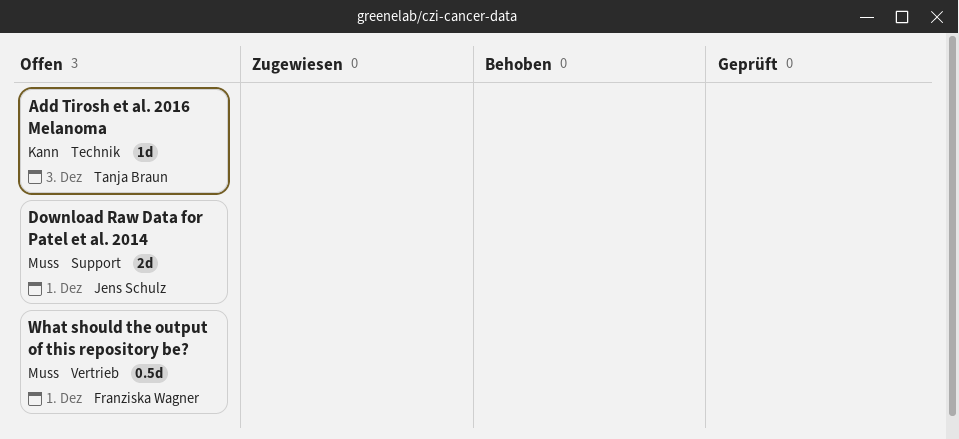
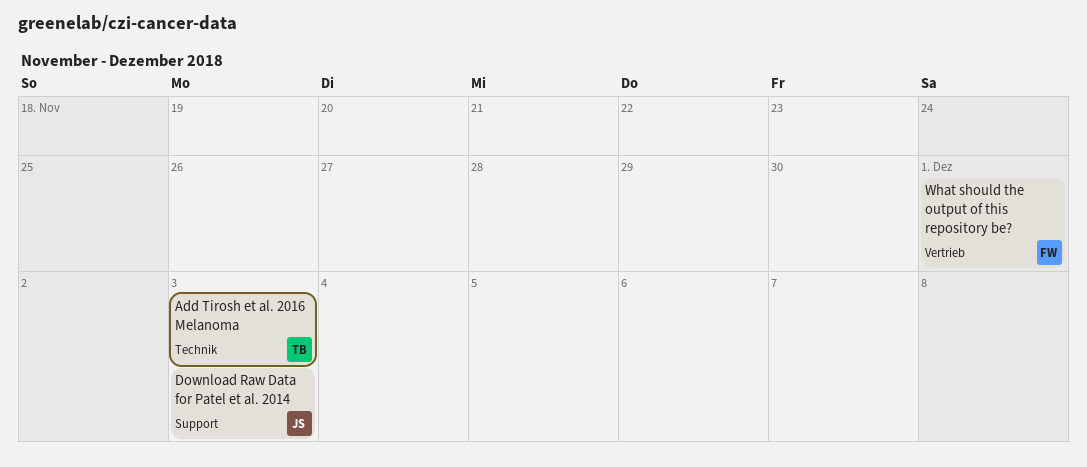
Download Raw Data for Patel et al. 2014, due: Dec 1 -> Dec 3

